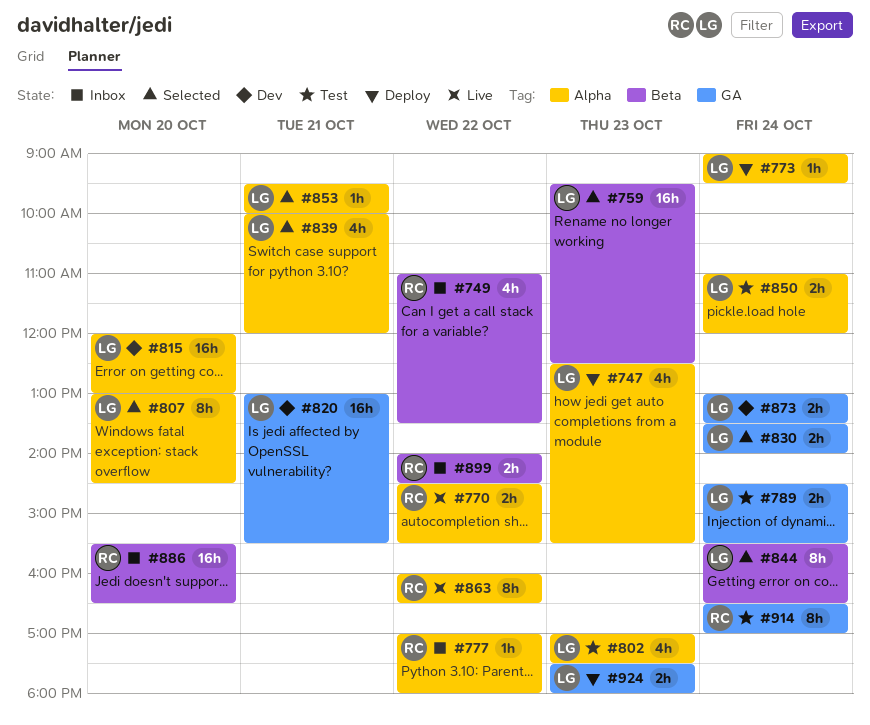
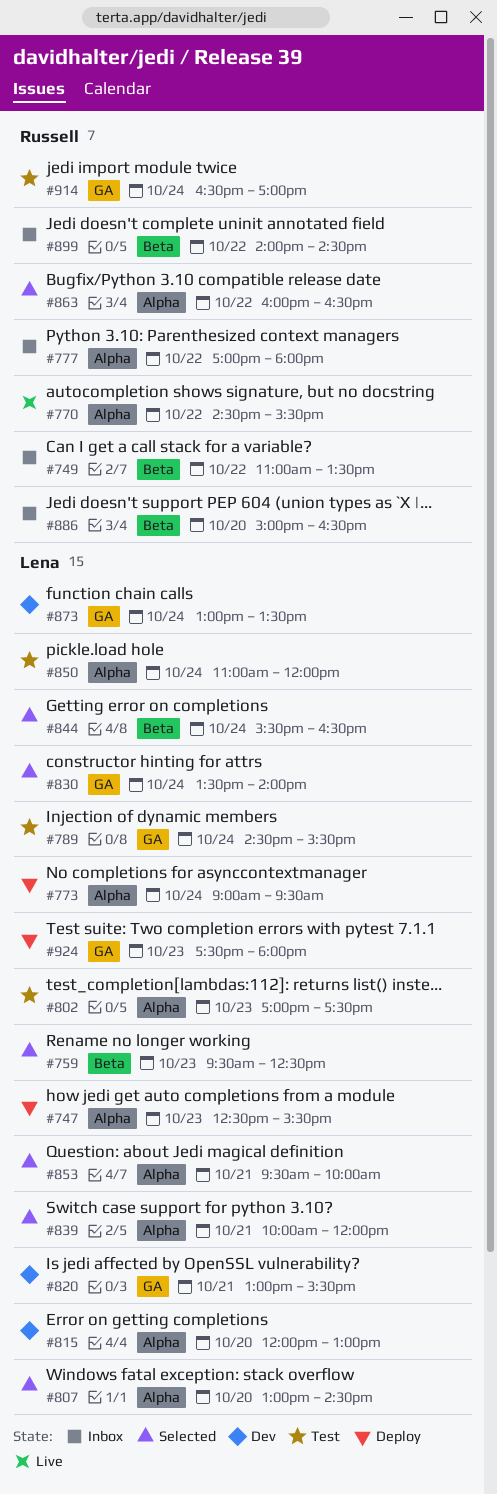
#863, status: Live -> Selected
#886, begins: 15:30 -> 15:00

